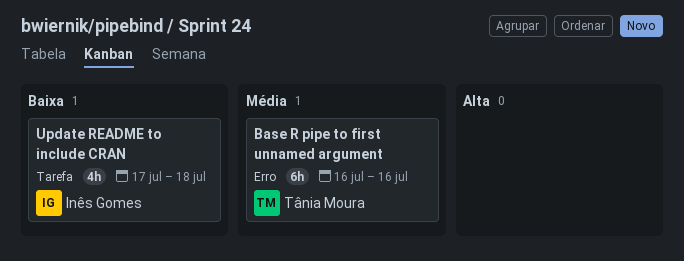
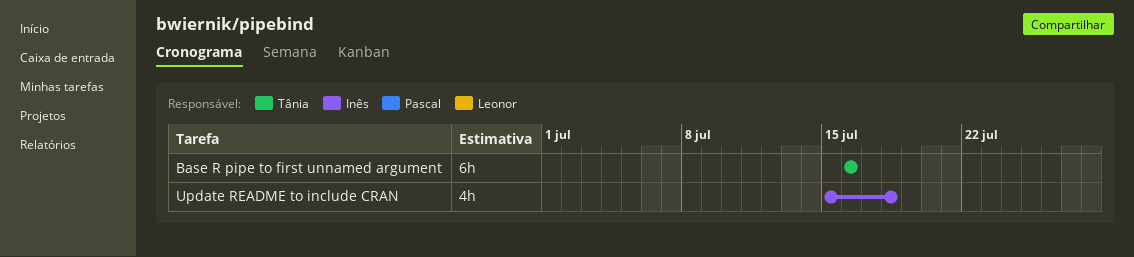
Update README to include CRAN, start: Jul 17 -> Jul 15

